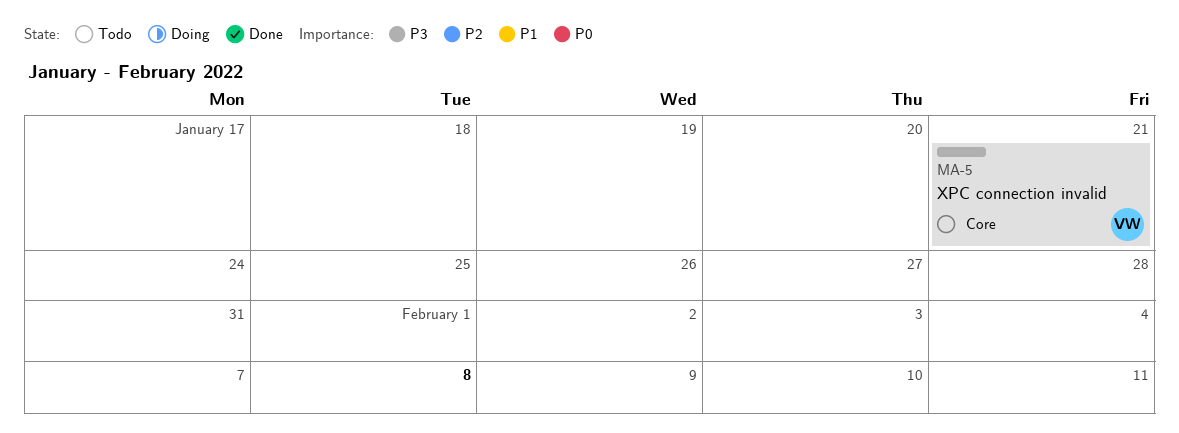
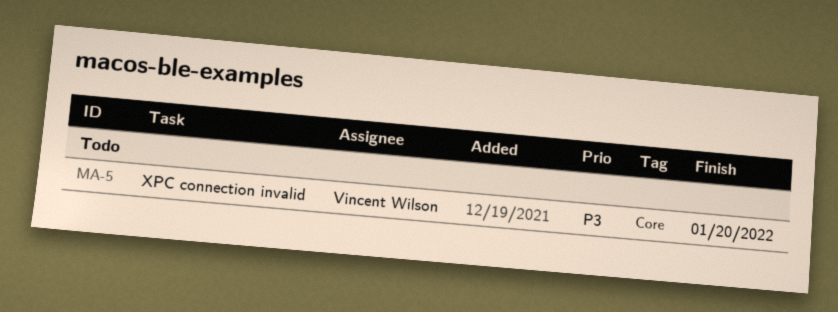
MA-5, due: Jan 21 -> Jan 20

